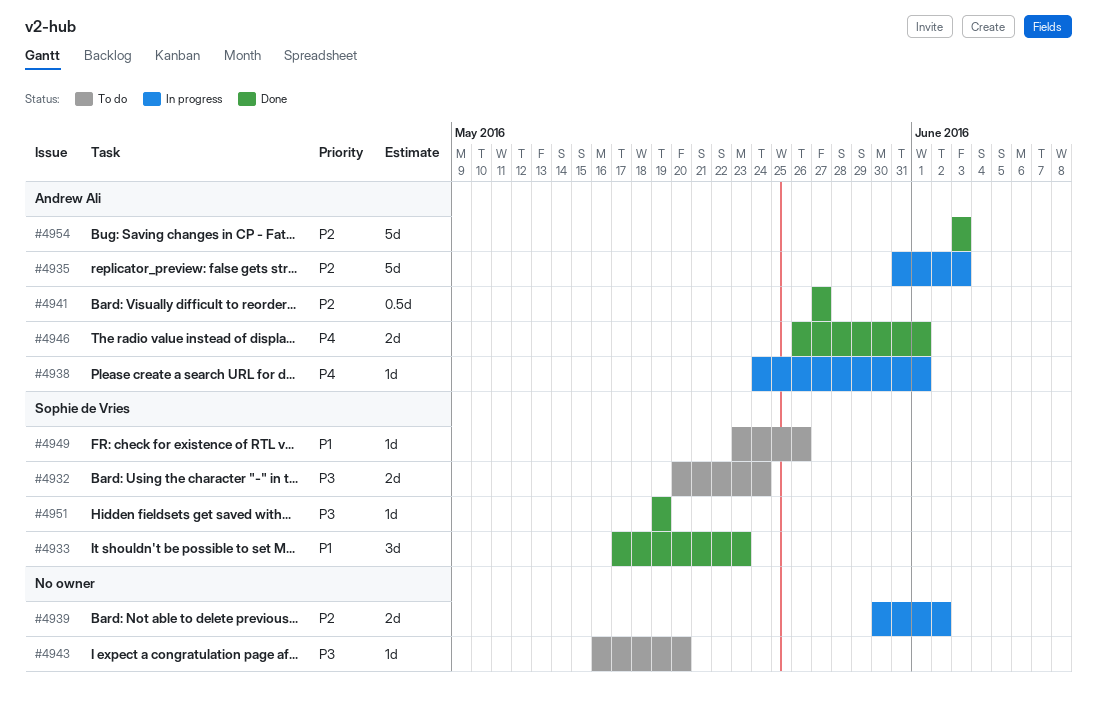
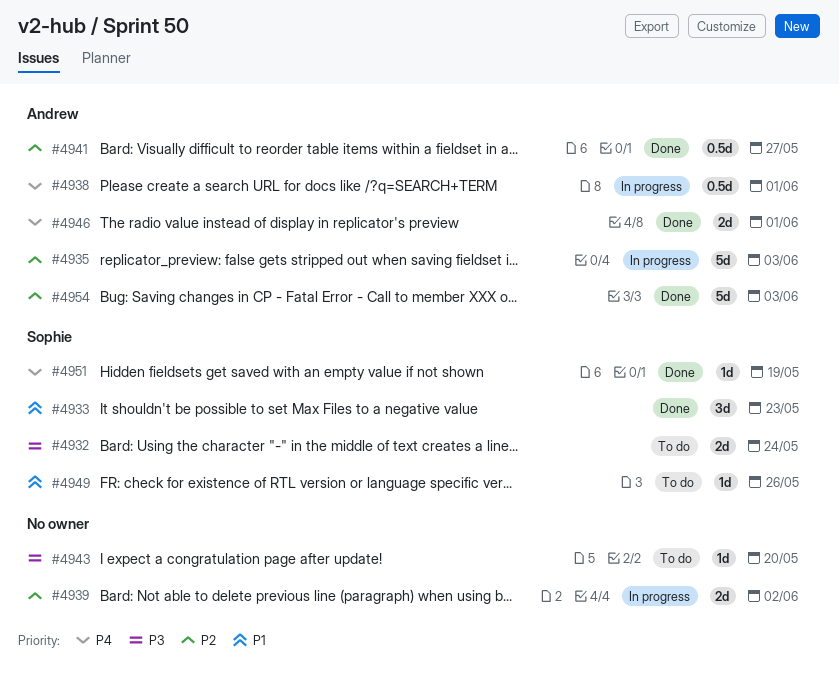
#4938, estimate: 1d -> 0.5d
#4951, priority: P3 -> P4

